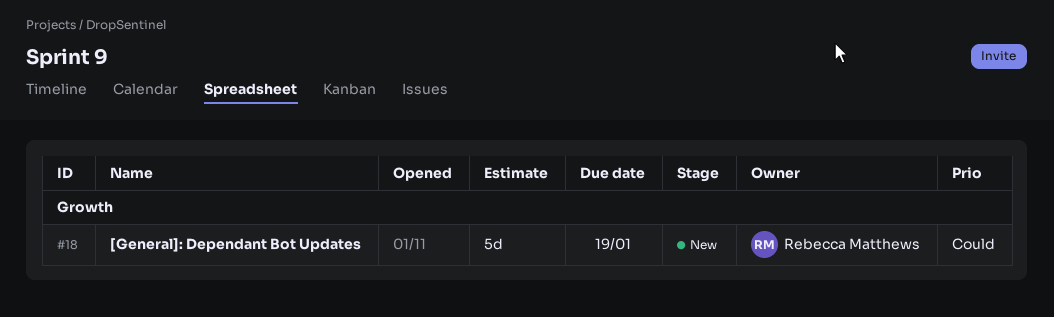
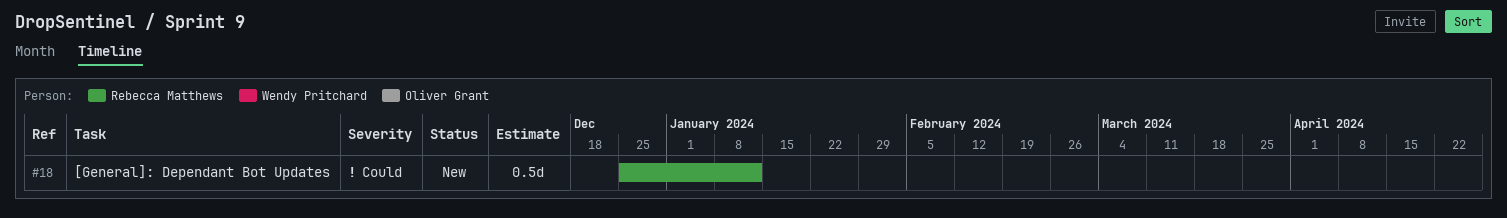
#18, estimate: 5d -> 0.5d
#18, due: Jan 19 -> Jan 12

